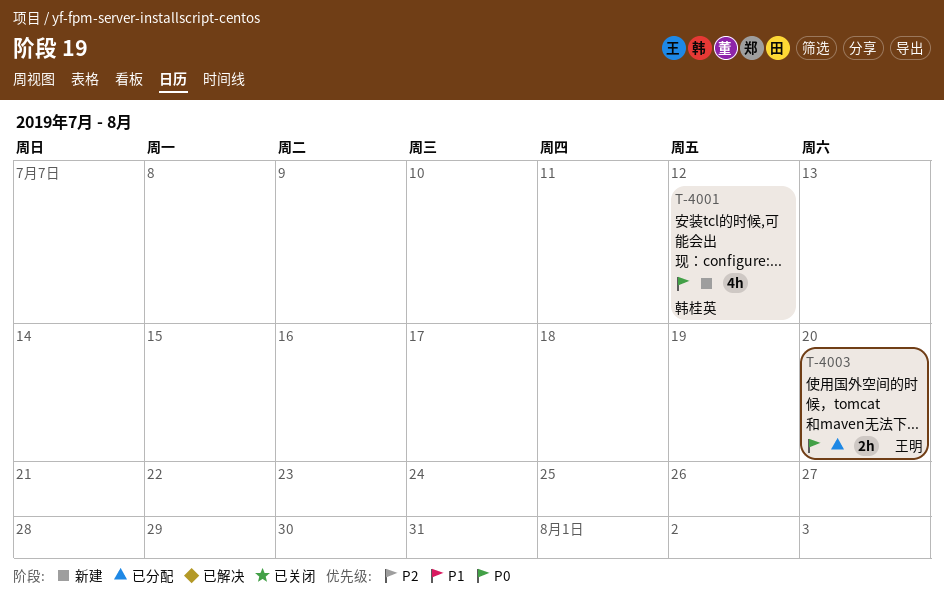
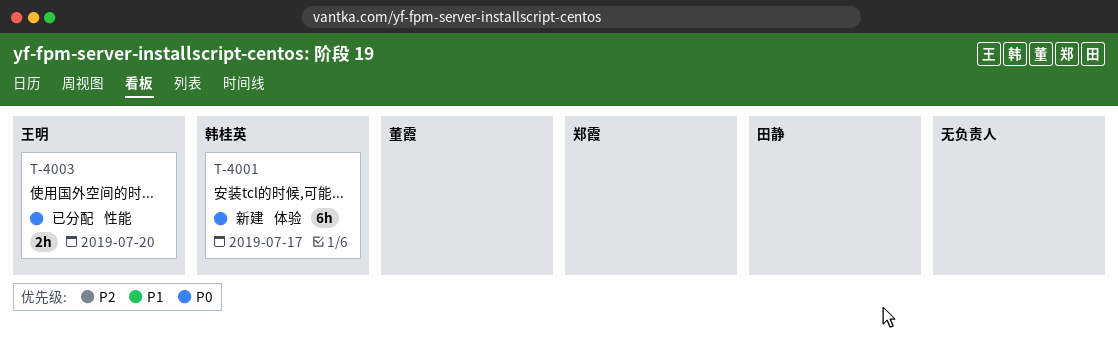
T-4001, estimate: 4h -> 6h
T-4001, due: Jul 12 -> Jul 17

